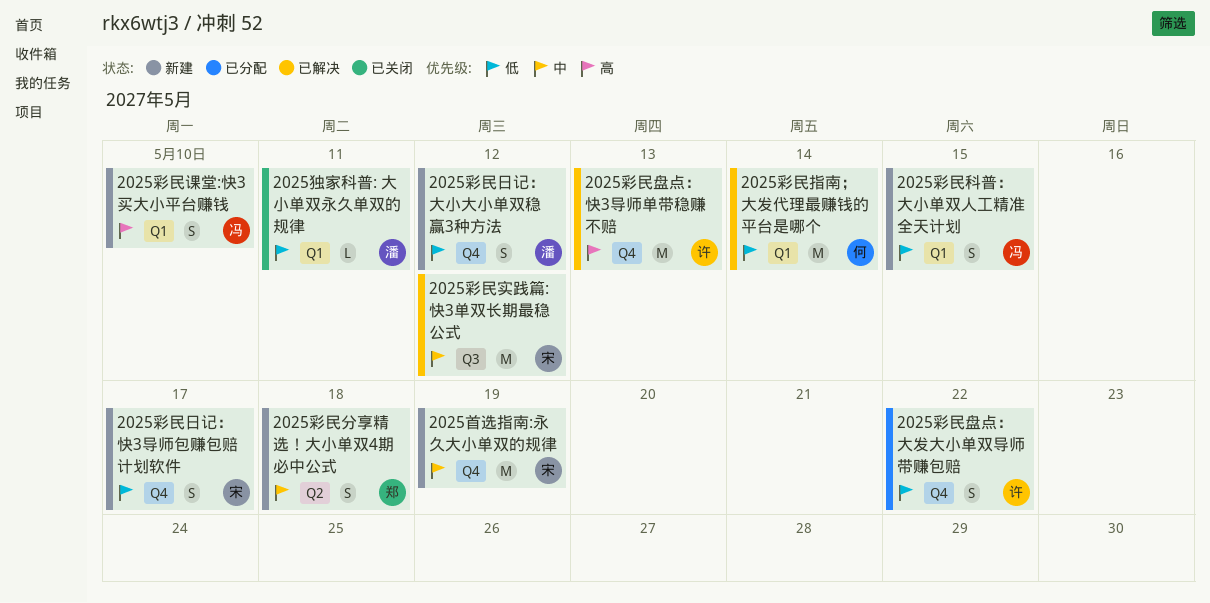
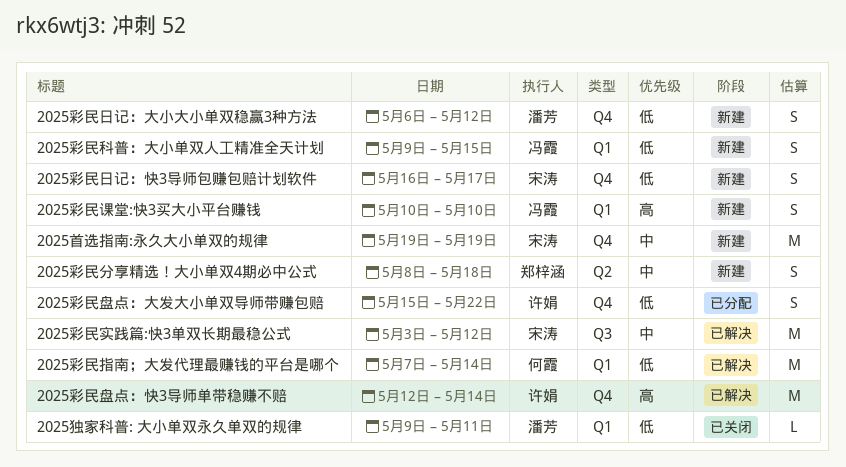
2025彩民盘点：快3导师单带稳赚不赔, due: May 13 -> May 14

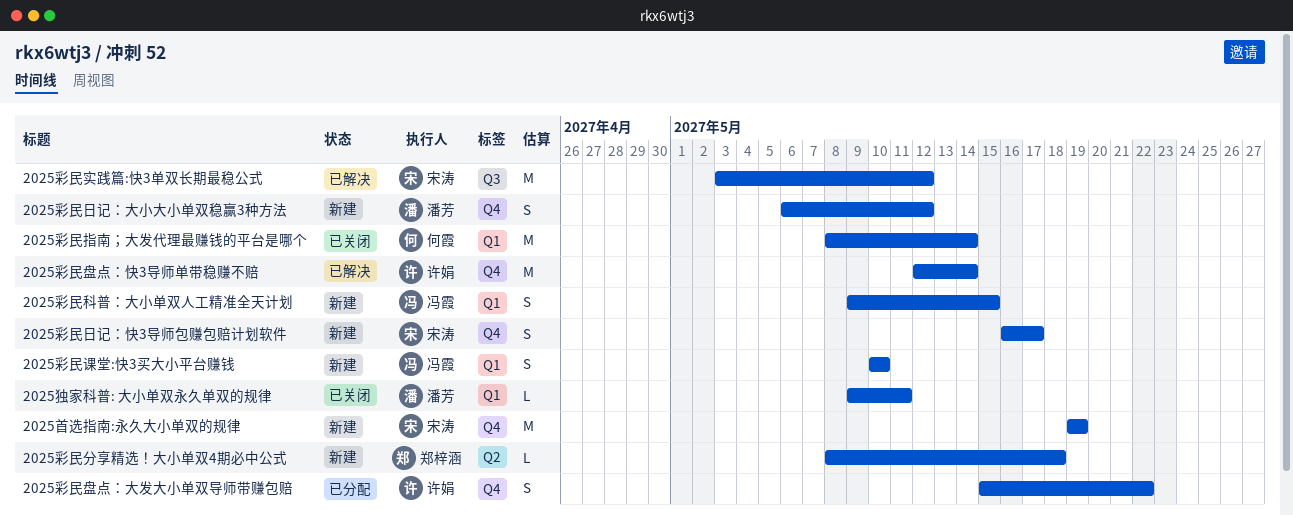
2025彩民分享精选！大小单双4期必中公式, estimate: S -> L
2025彩民指南；大发代理最赚钱的平台是哪个, status: 已解决 -> 已关闭
2025彩民指南；大发代理最赚钱的平台是哪个, start: May 7 -> May 8

